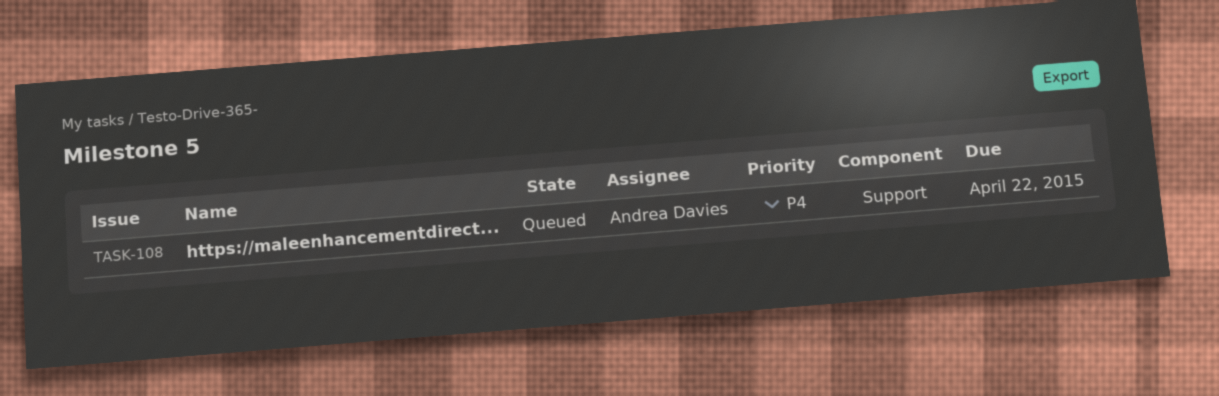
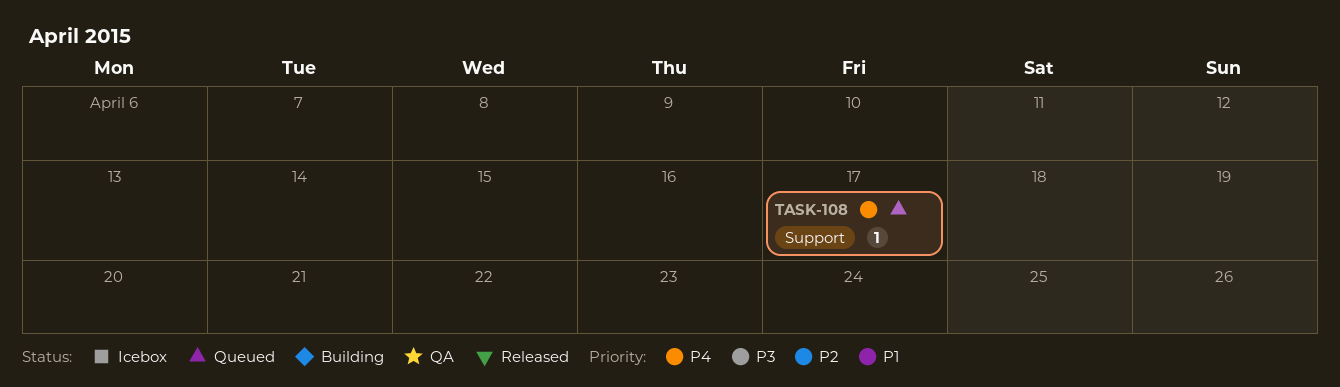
TASK-108, due: Apr 22 -> Apr 17

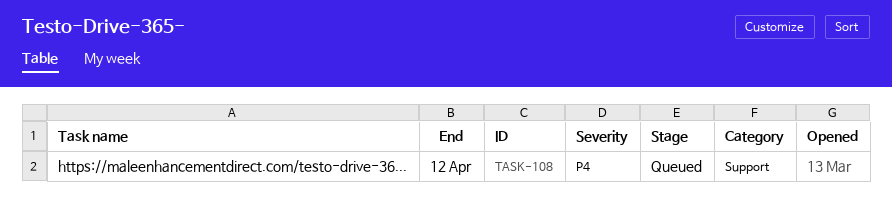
TASK-108, due: Apr 17 -> Apr 12

